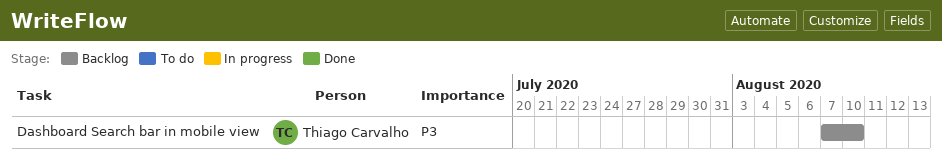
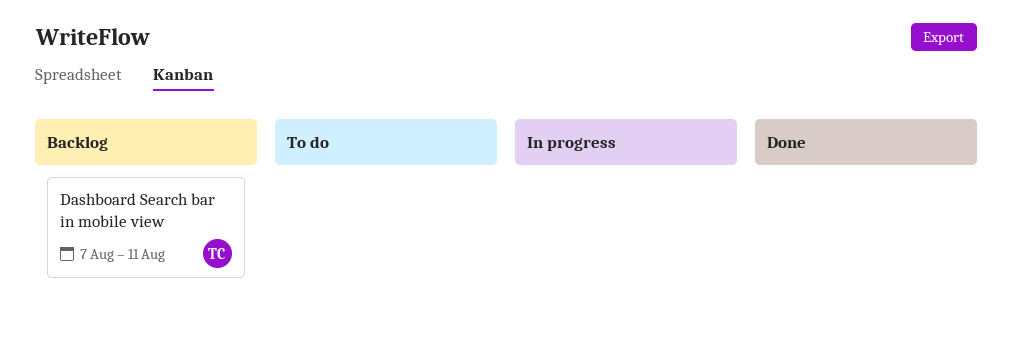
Dashboard Search bar in mobile view, due: Aug 10 -> Aug 11

